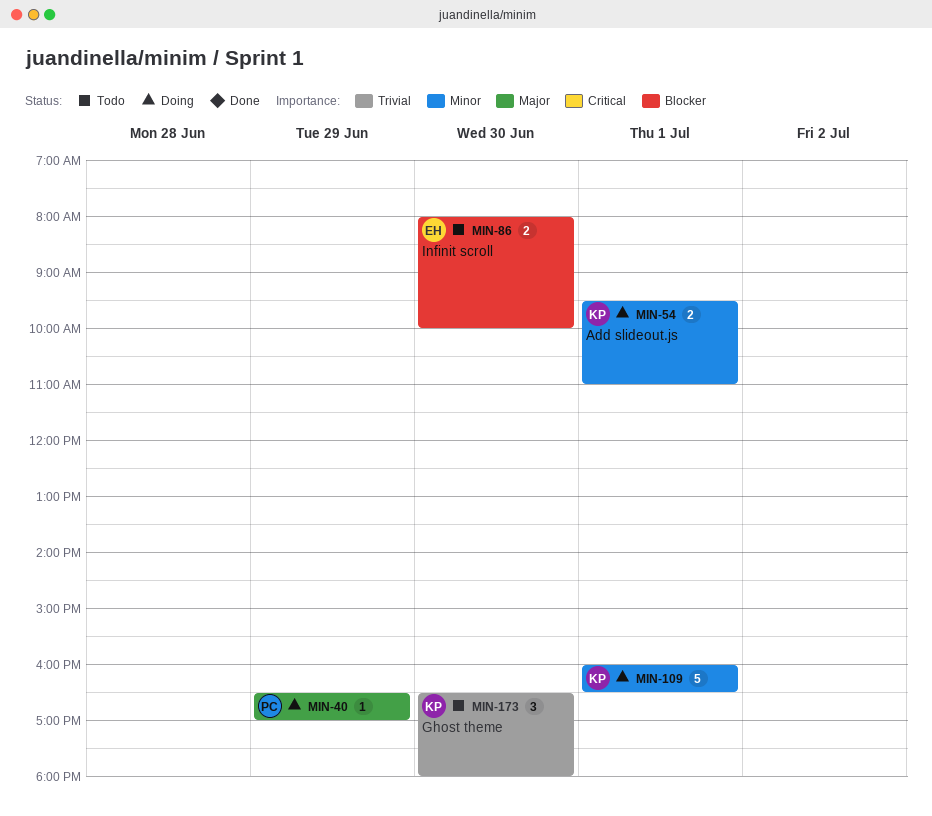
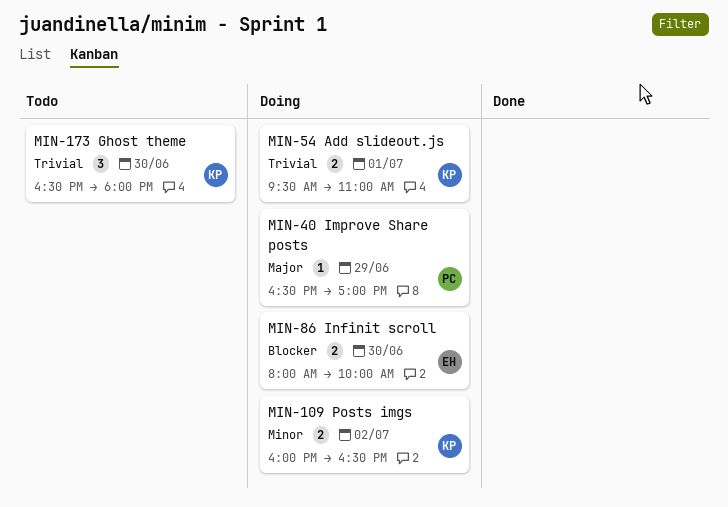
MIN-54, priority: Minor -> Trivial
MIN-86, status: Todo -> Doing
MIN-109, estimate: 5 -> 2
MIN-109, day: Jul 1 -> Jul 2

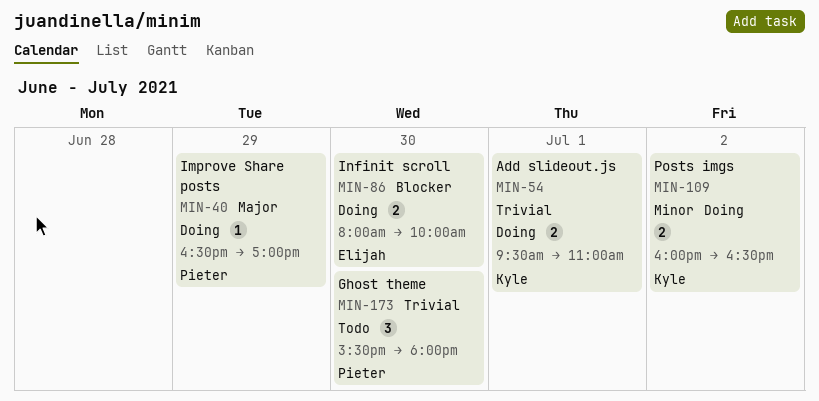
MIN-173, owner: Kyle -> Pieter
MIN-173, begins: 16:30 -> 15:30

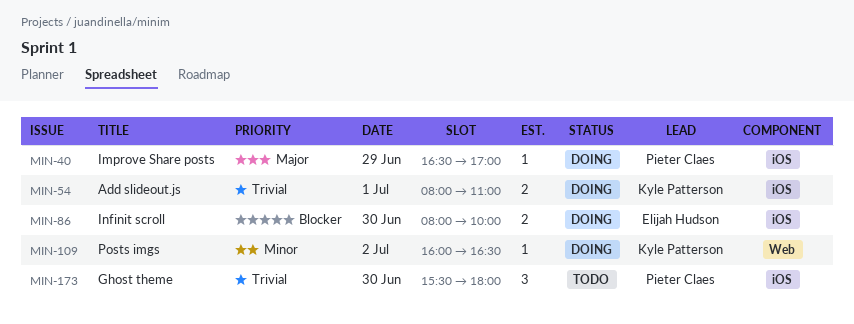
MIN-54, begins: 09:30 -> 08:00
MIN-109, estimate: 2 -> 1

